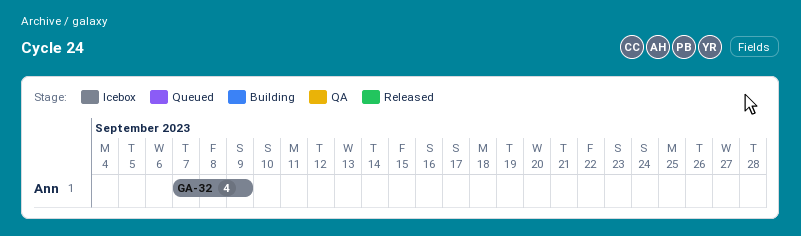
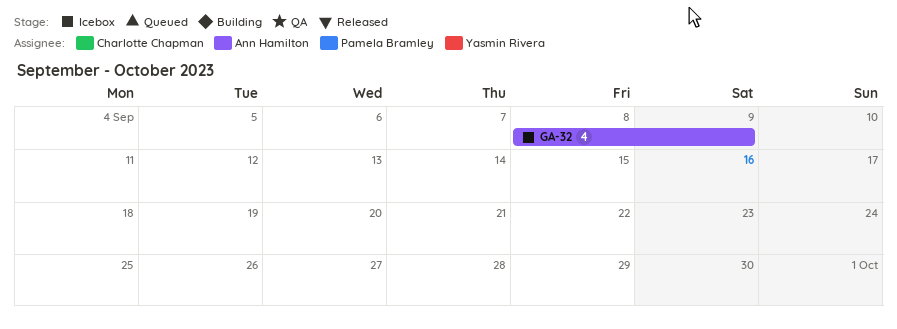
GA-32, start: Sep 7 -> Sep 8

